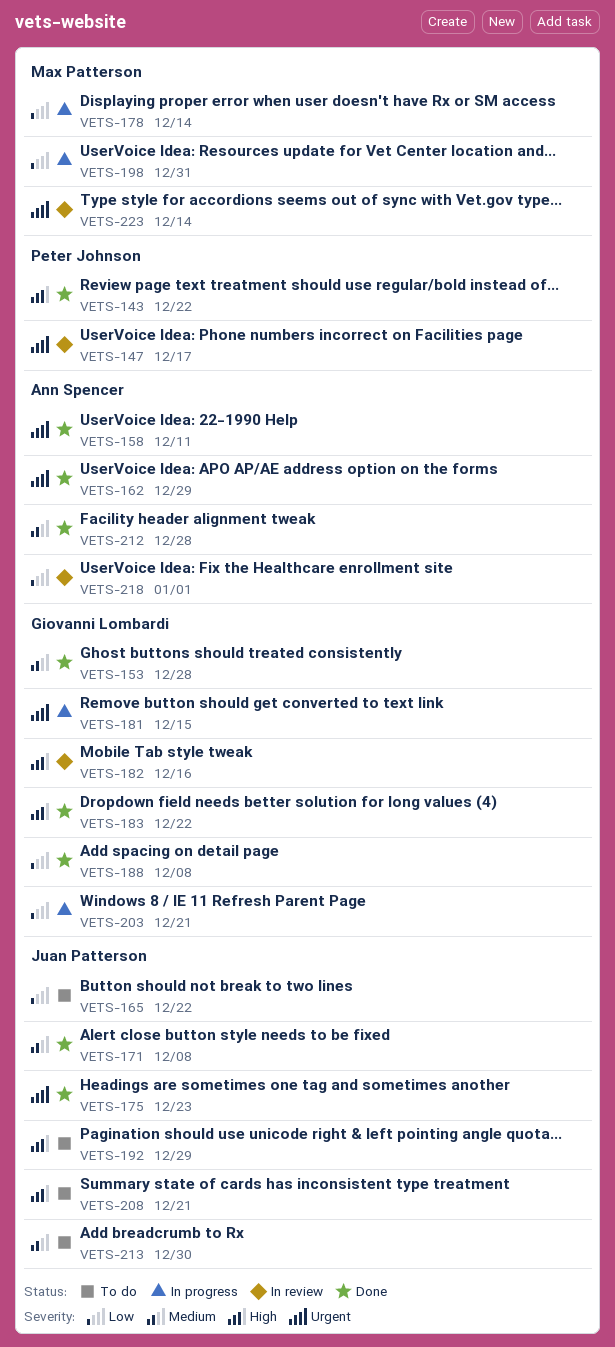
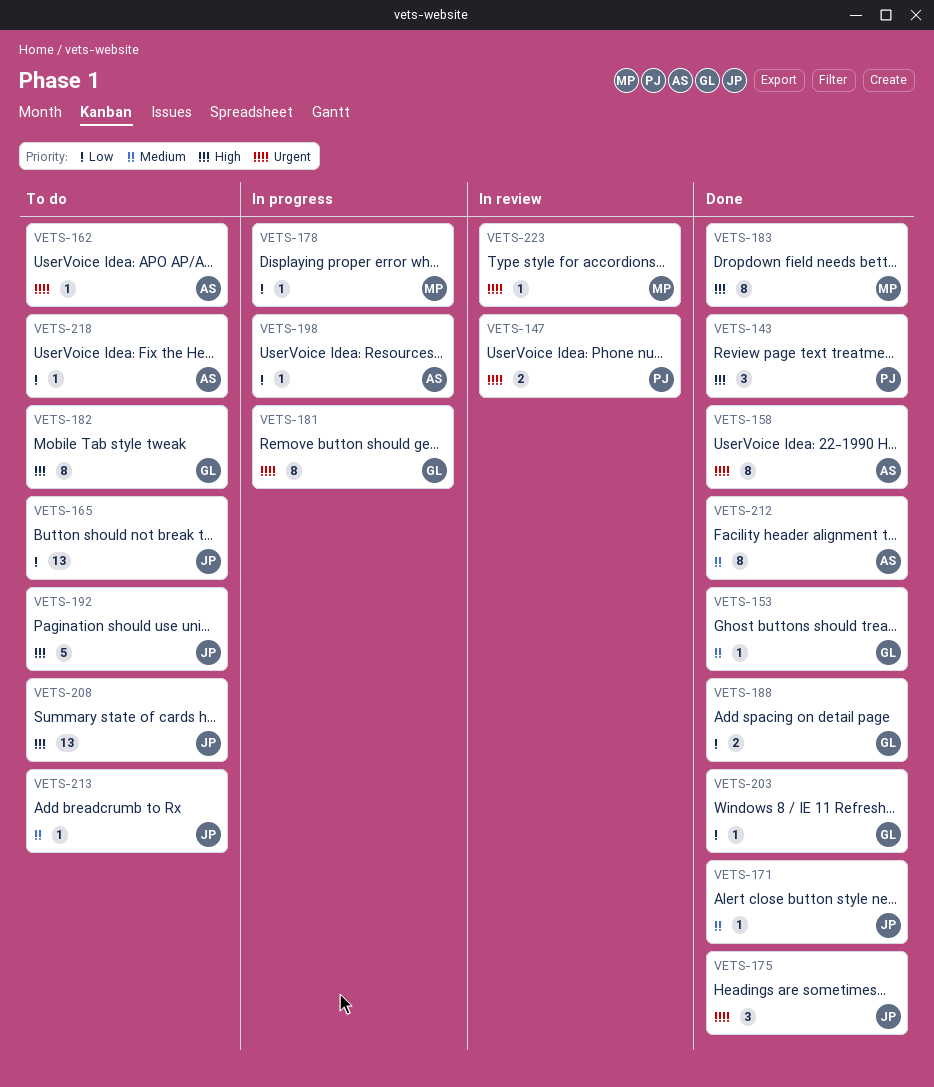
VETS-162, status: Done -> To do
VETS-182, status: In review -> To do
VETS-183, owner: Giovanni Lombardi -> Max Patterson
VETS-198, owner: Max Patterson -> Ann Spencer
VETS-203, status: In progress -> Done
VETS-218, status: In review -> To do

